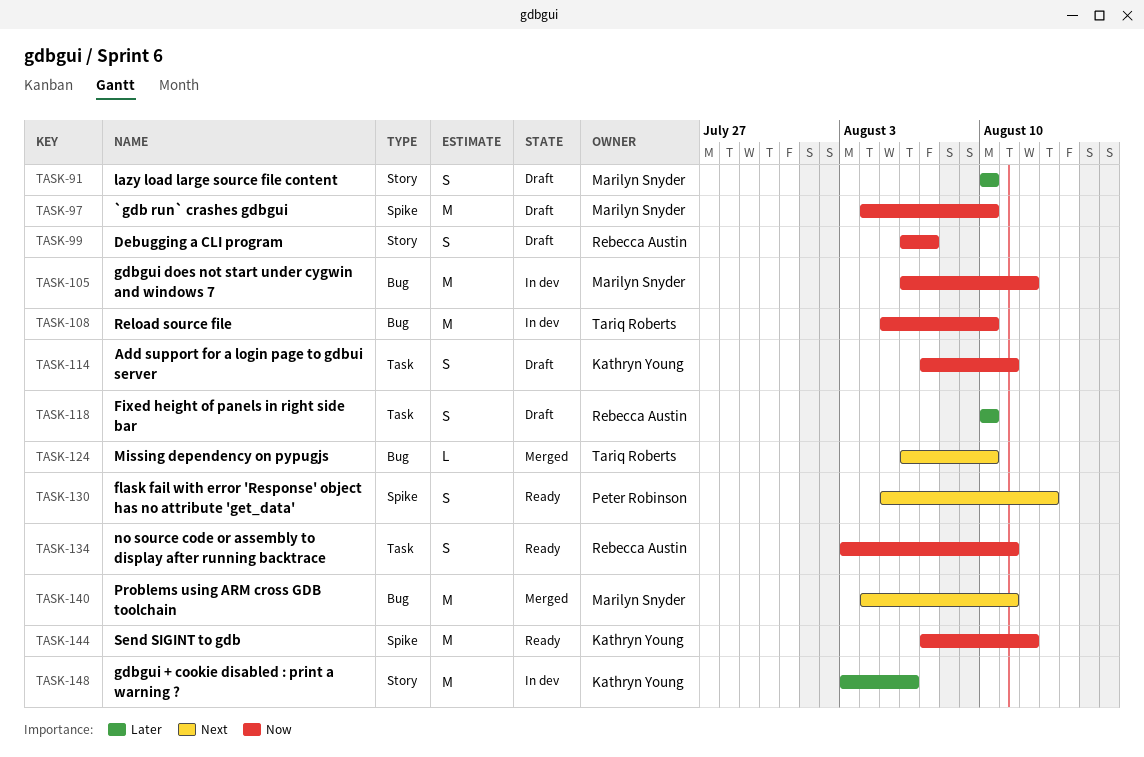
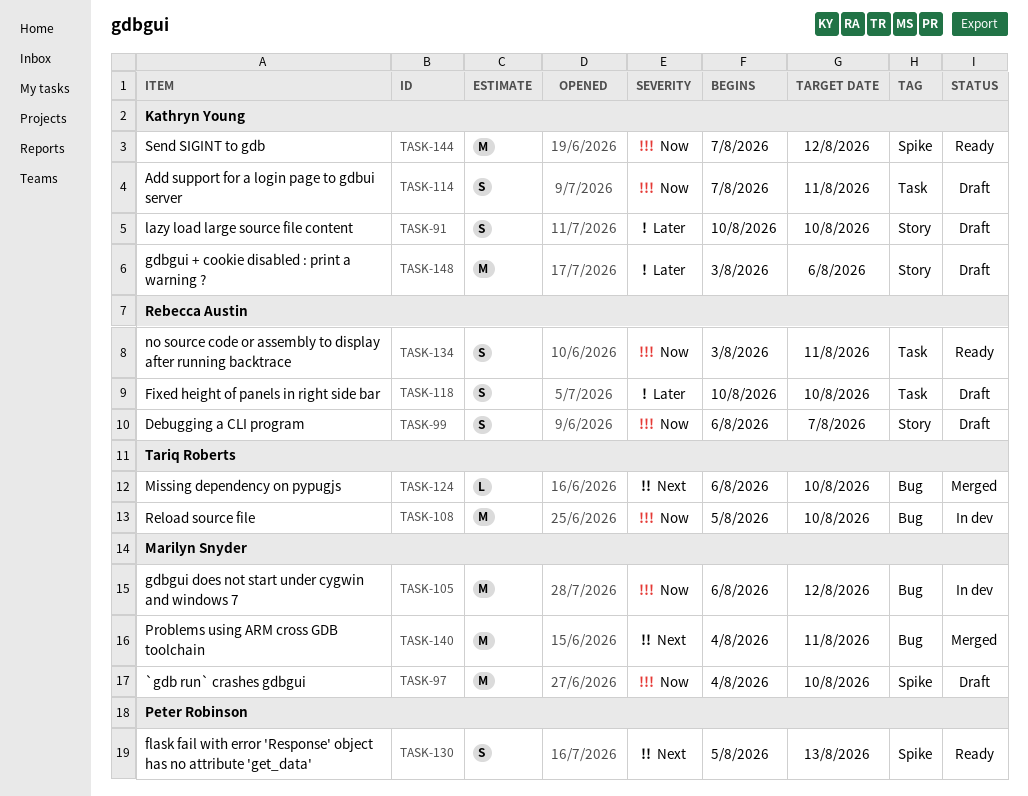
TASK-91, owner: Marilyn Snyder -> Kathryn Young
TASK-148, status: In dev -> Draft

